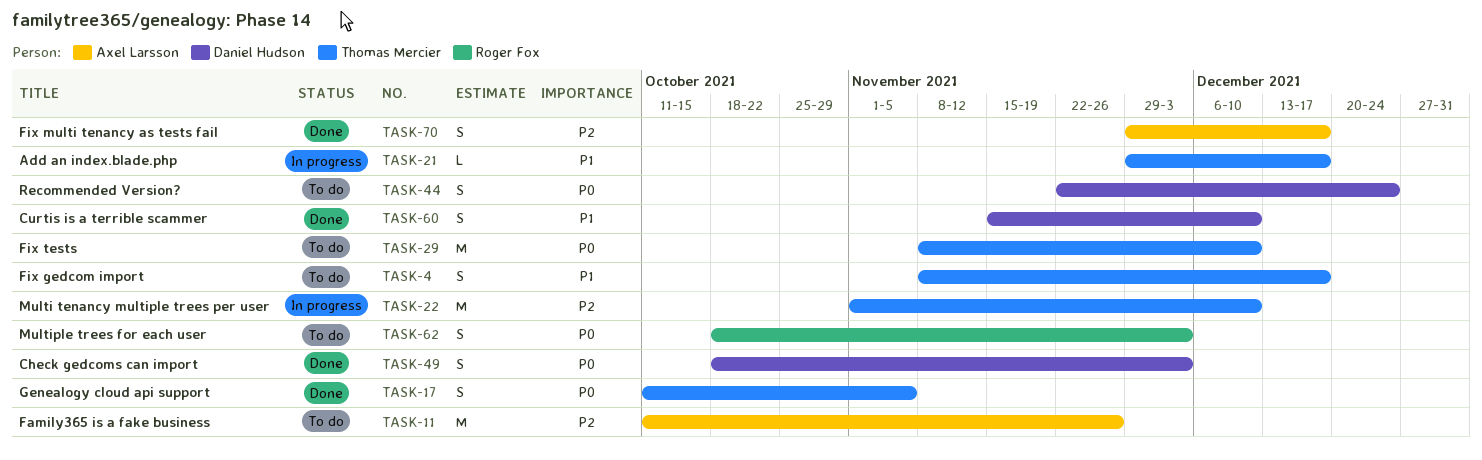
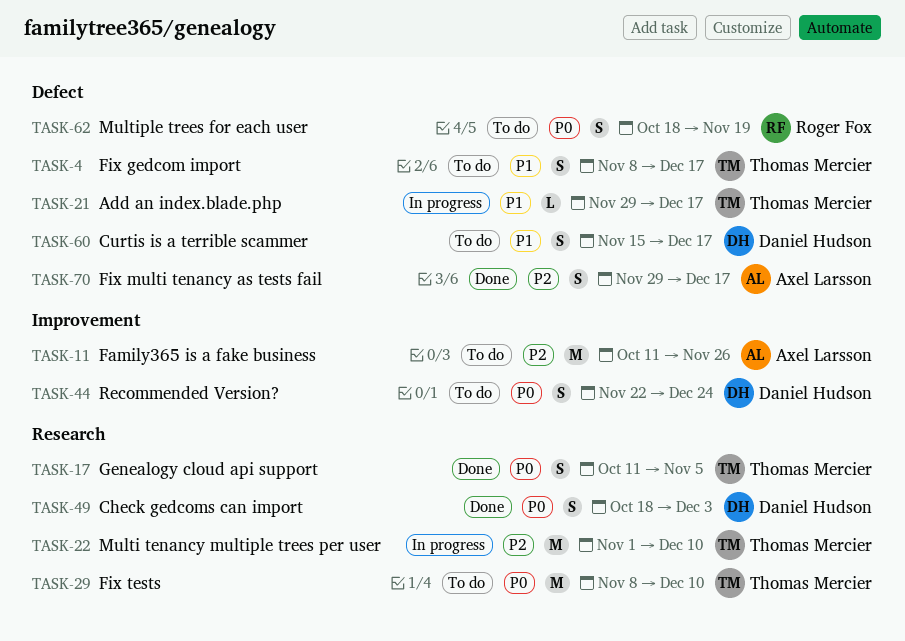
TASK-60, status: Done -> To do
TASK-60, due: Dec 10 -> Dec 17
TASK-62, due: Dec 3 -> Nov 19

